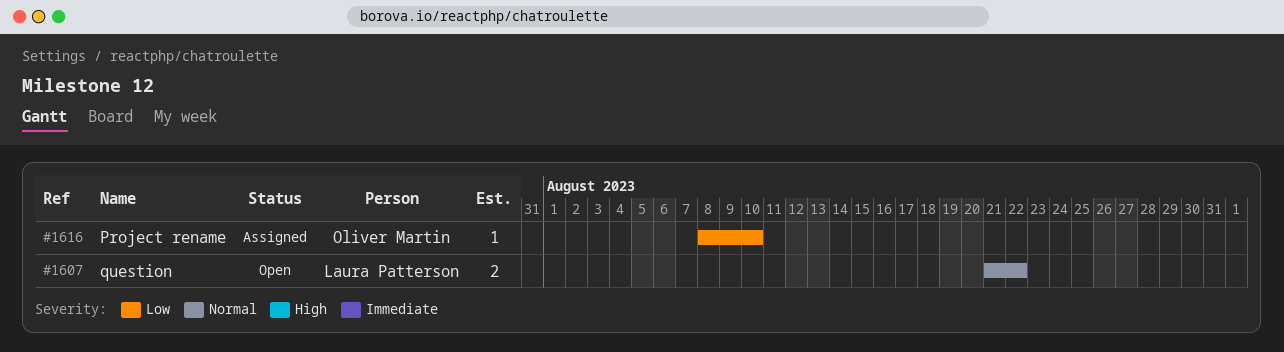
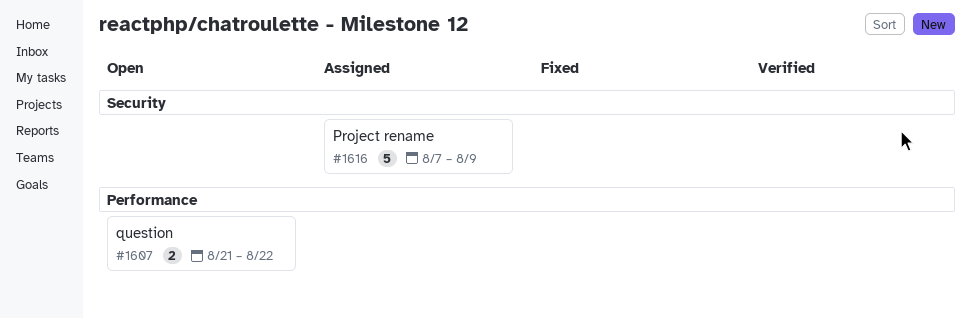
#1616, estimate: 1 -> 5
#1616, start: Aug 8 -> Aug 7
#1616, due: Aug 10 -> Aug 9

